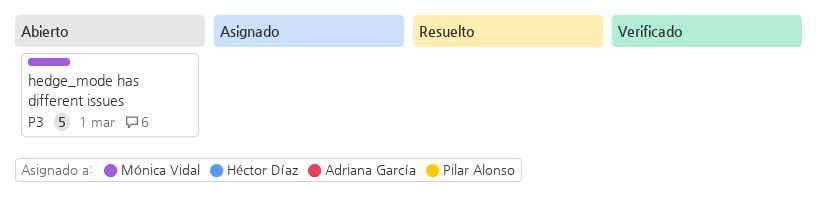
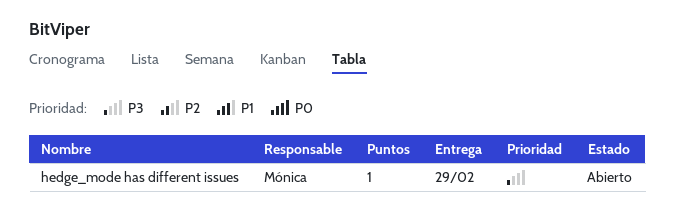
hedge_mode has different issues, estimate: 5 -> 1
hedge_mode has different issues, due: Mar 1 -> Feb 29

